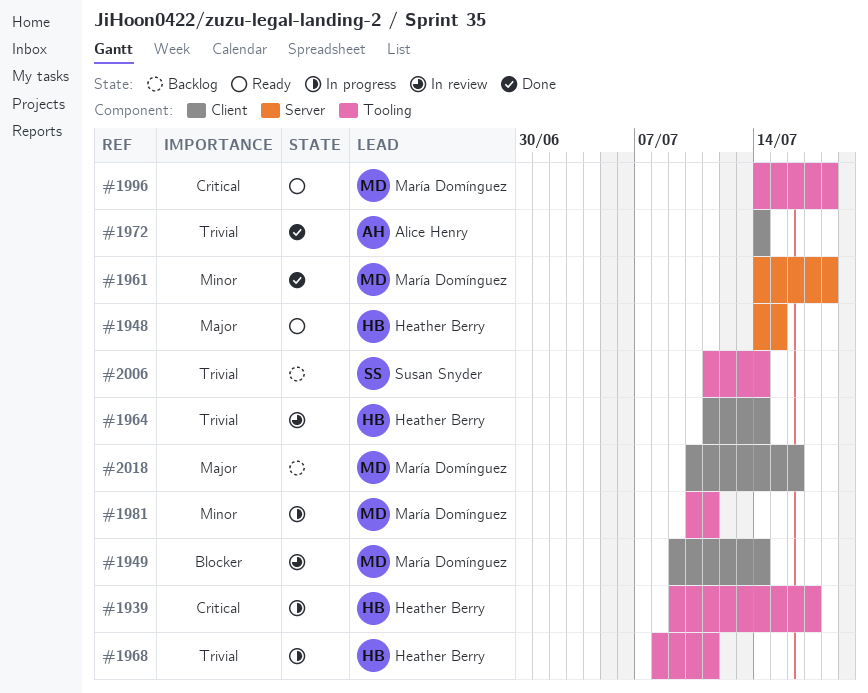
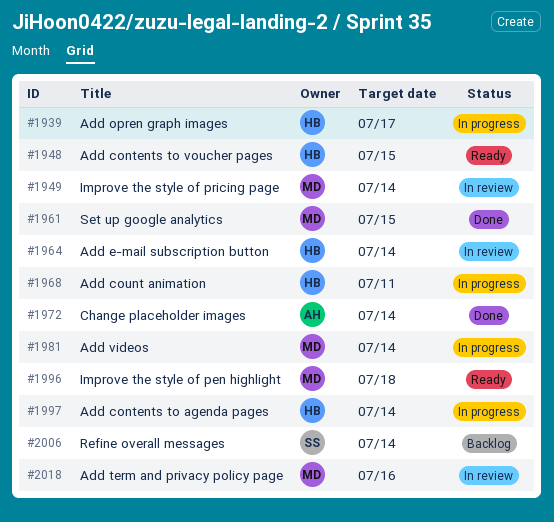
#1961, due: Jul 18 -> Jul 15
#1981, due: Jul 11 -> Jul 14
#1997: none -> present
#2018, status: Backlog -> In review

